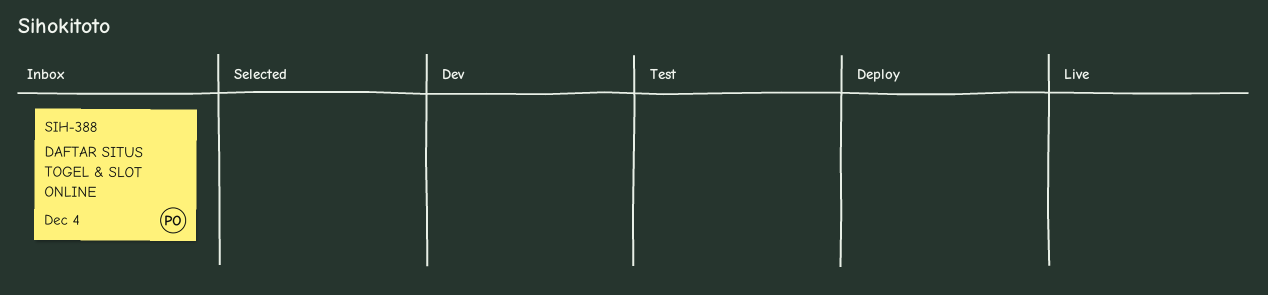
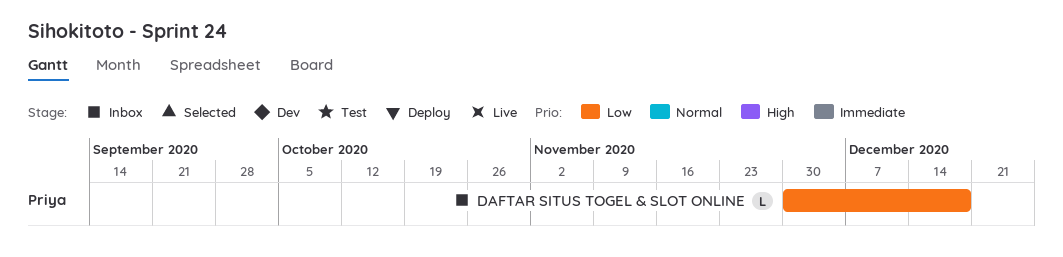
DAFTAR SITUS TOGEL & SLOT ONLINE, due: Dec 4 -> Dec 18

